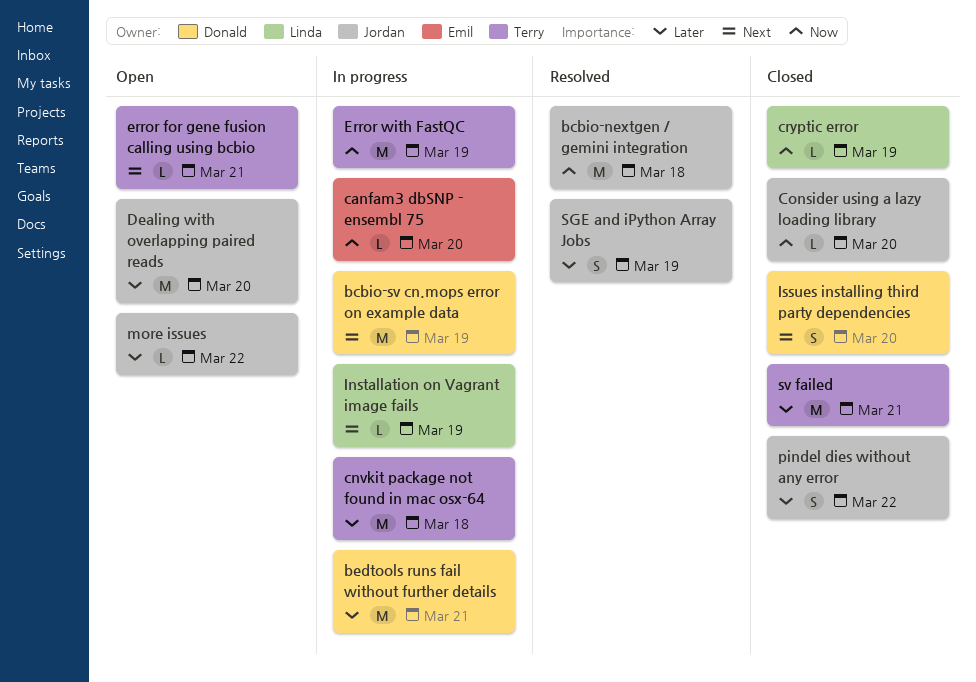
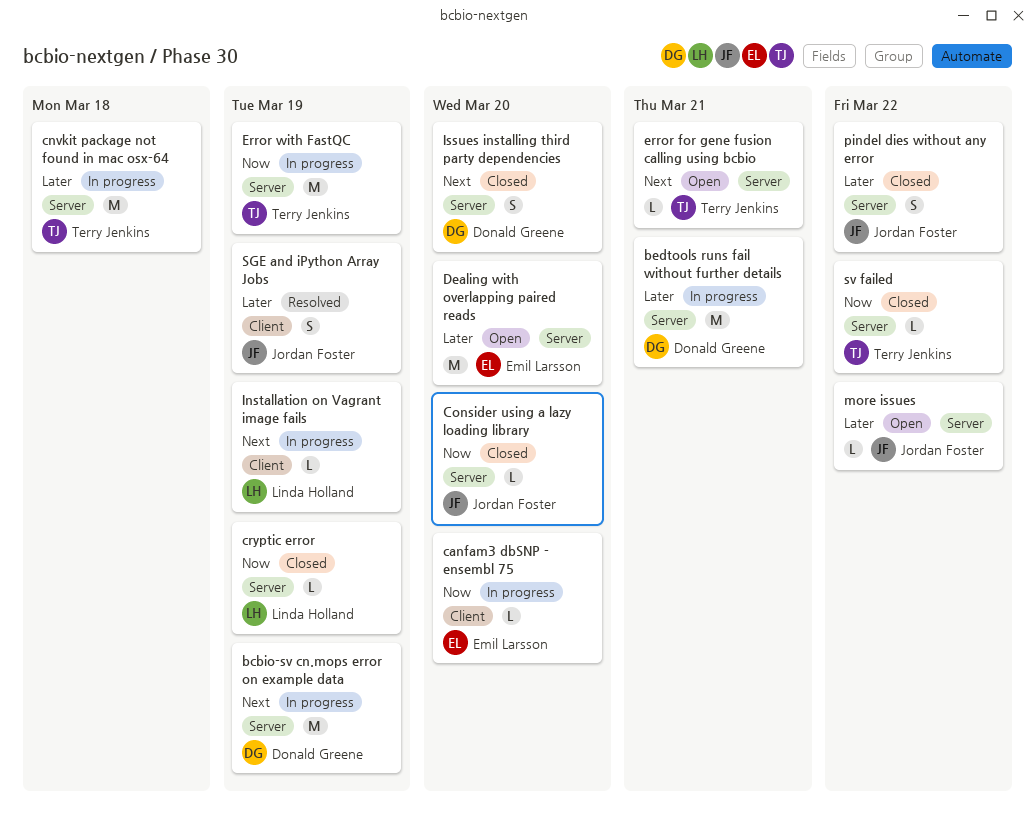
bcbio-nextgen / gemini integration: present -> none
Dealing with overlapping paired reads, owner: Jordan Foster -> Emil Larsson
sv failed, priority: Later -> Now
sv failed, estimate: M -> L
sv failed, due: Mar 21 -> Mar 22

